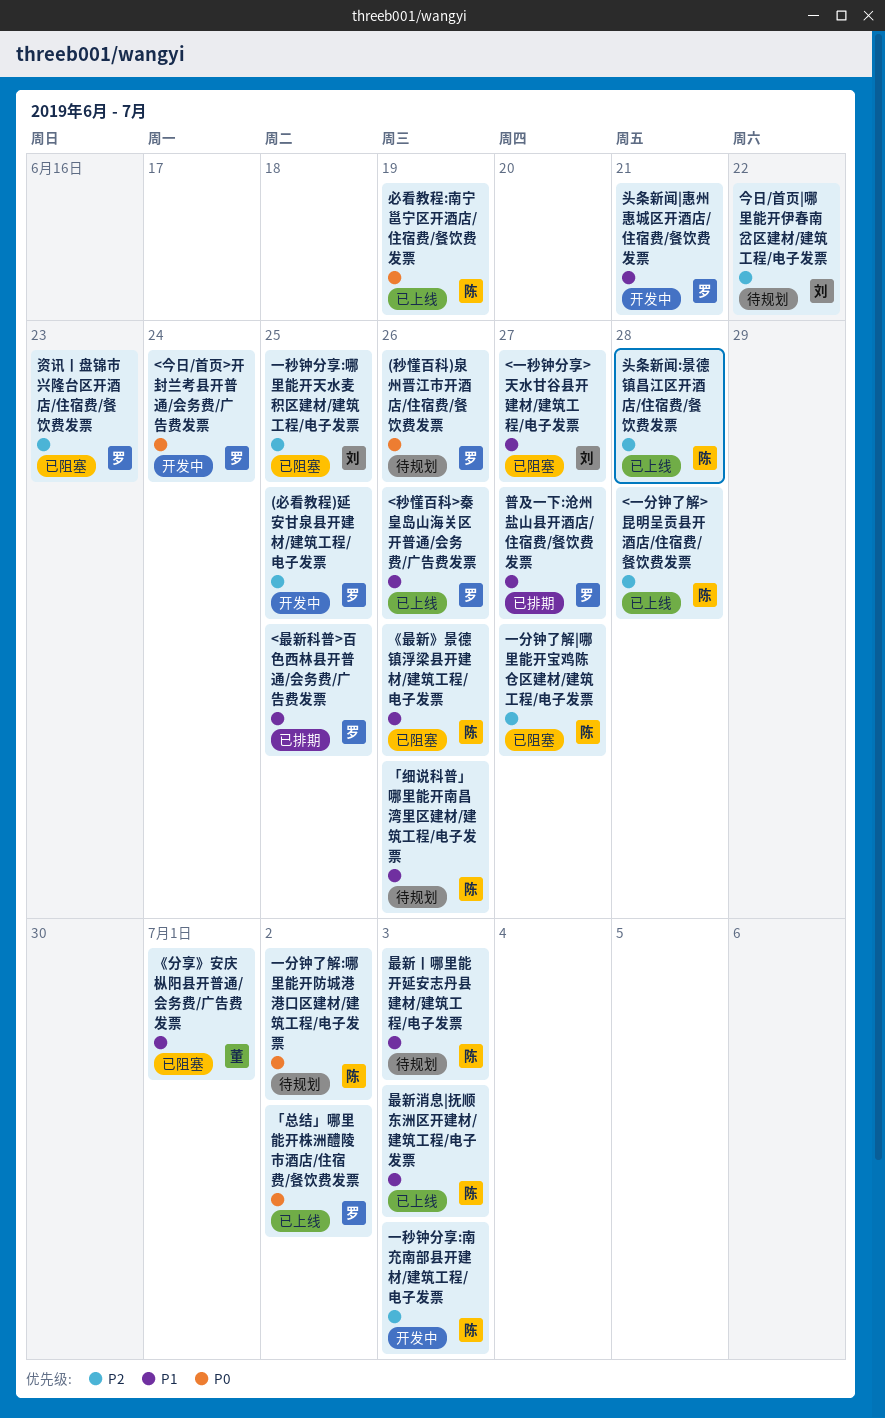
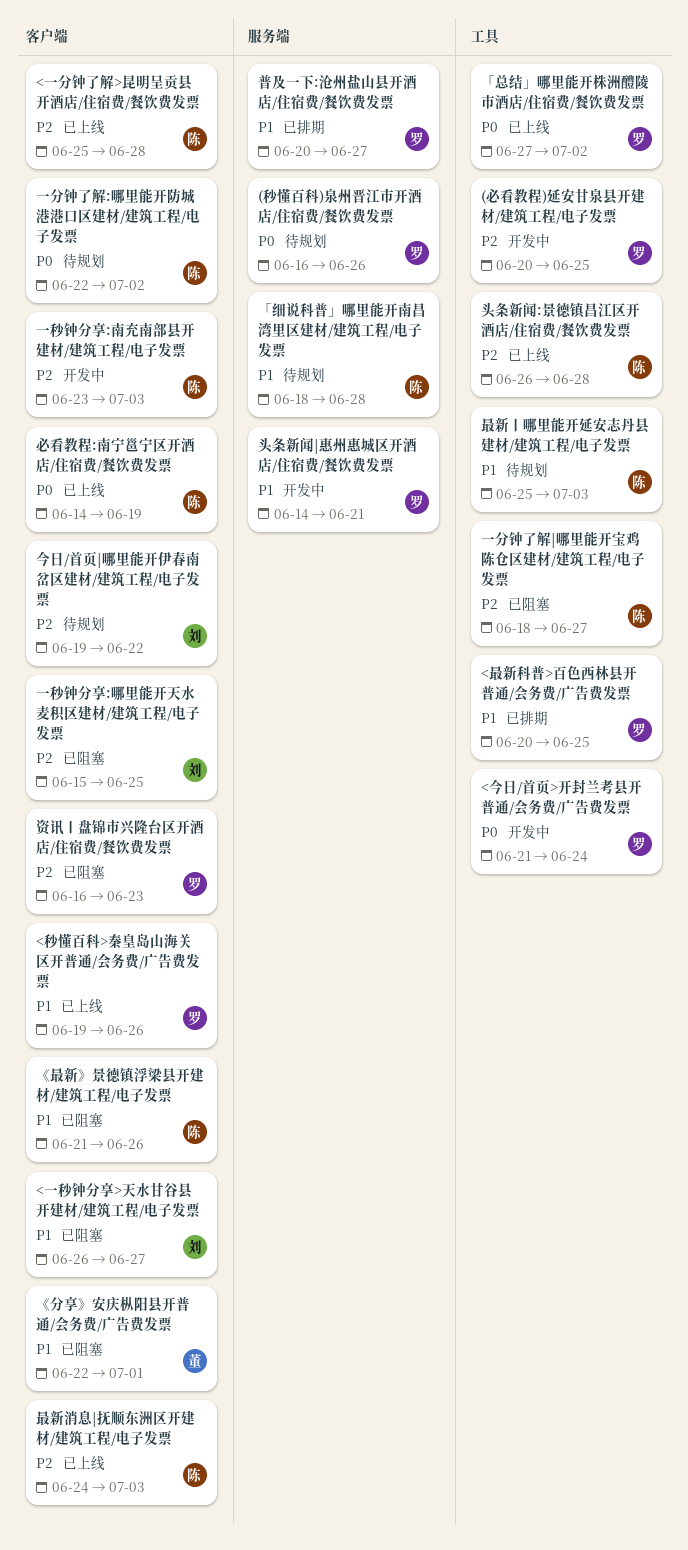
「细说科普」哪里能开南昌湾里区建材/建筑工程/电子发票, due: Jun 26 -> Jun 28
最新消息|抚顺东洲区开建材/建筑工程/电子发票, priority: P1 -> P2

